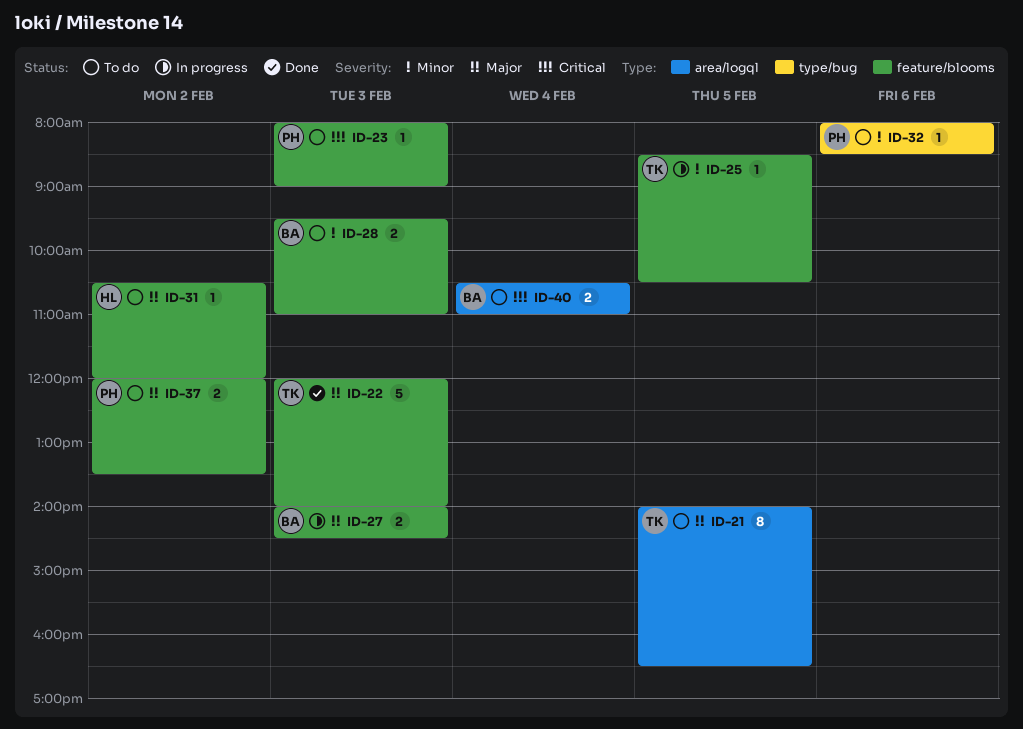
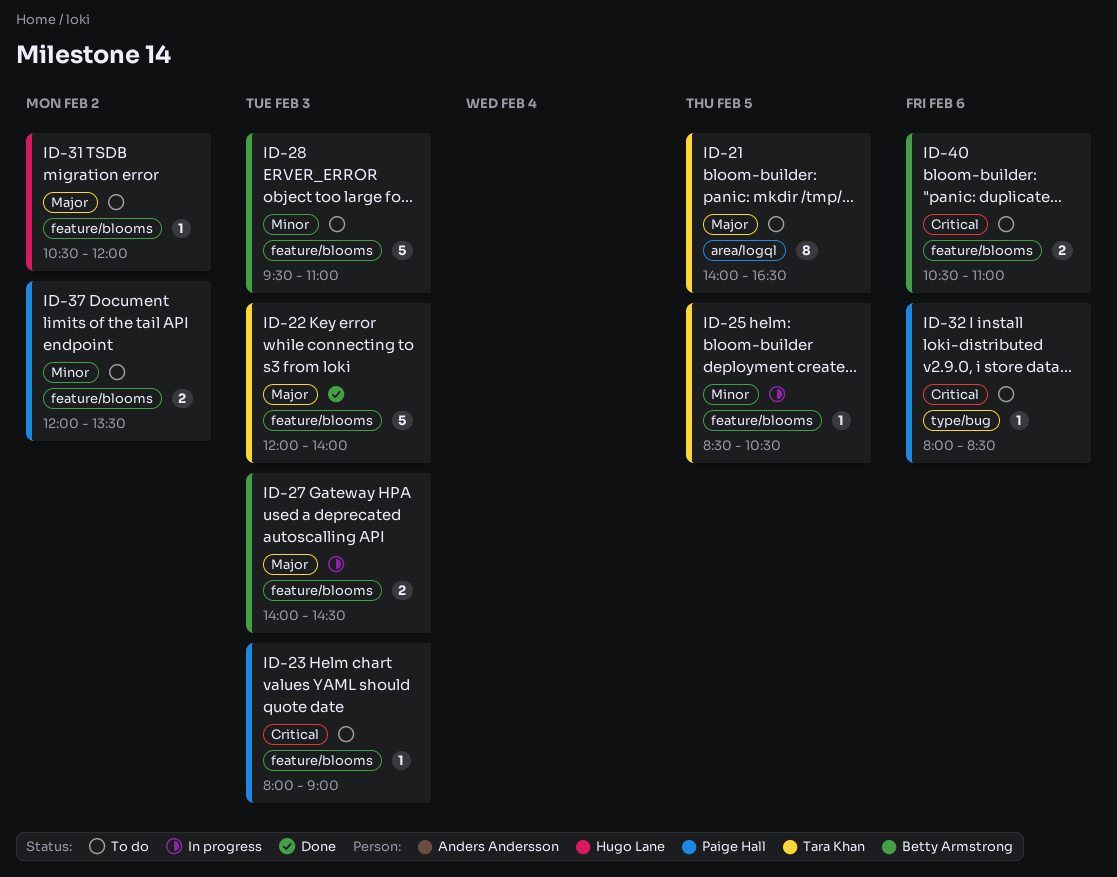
ID-28, estimate: 2 -> 5
ID-32, priority: Minor -> Critical
ID-37, priority: Major -> Minor
ID-40, label: area/logql -> feature/blooms
ID-40, day: Feb 4 -> Feb 6

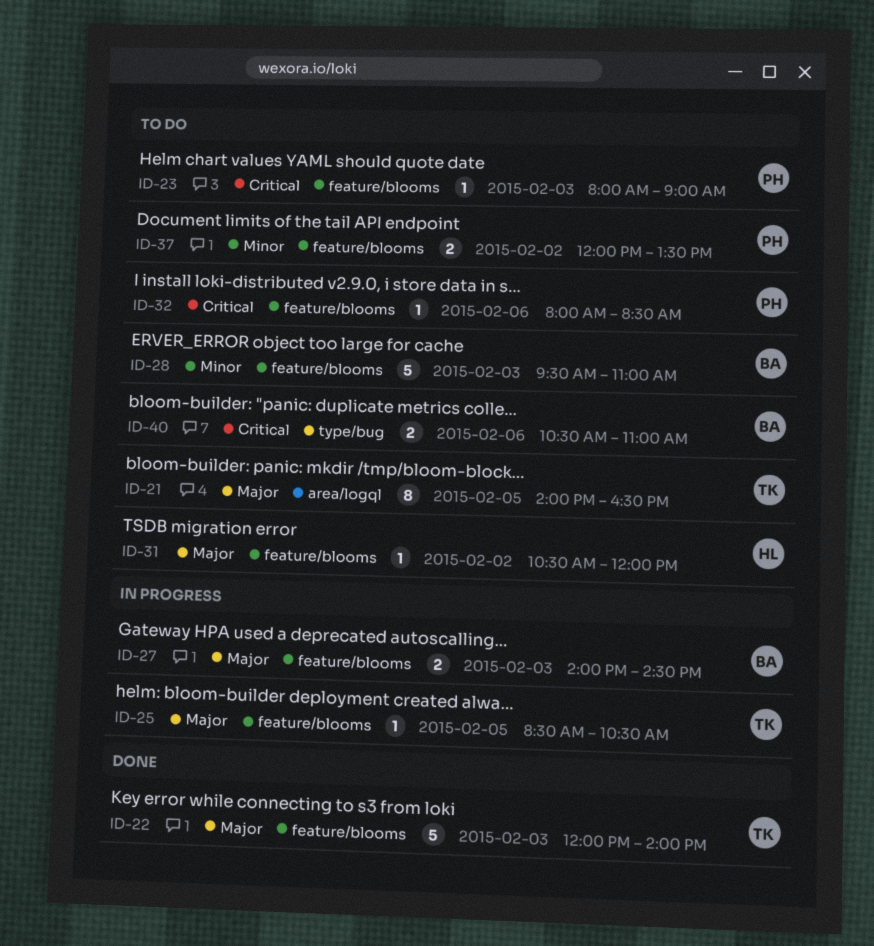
ID-25, priority: Minor -> Major
ID-32, label: type/bug -> feature/blooms
ID-40, label: feature/blooms -> type/bug

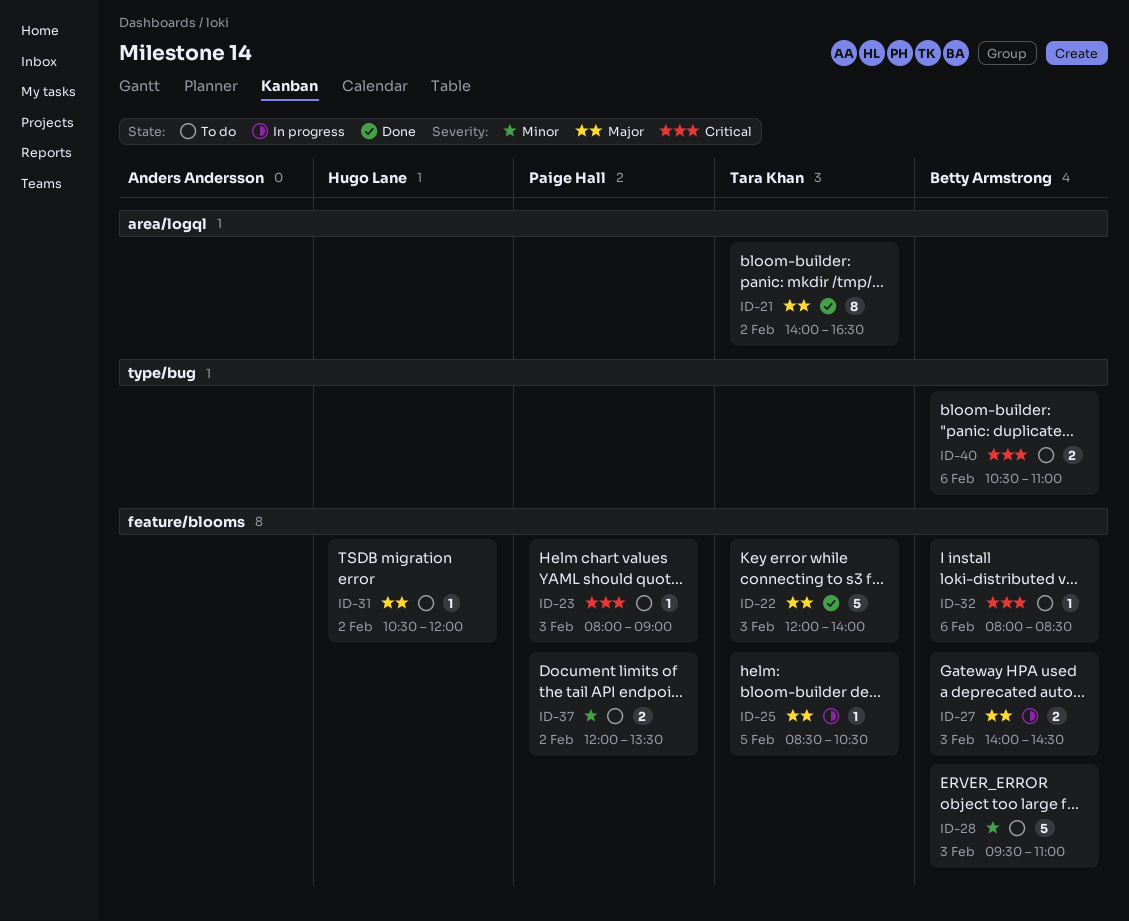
ID-21, status: To do -> Done
ID-21, day: Feb 5 -> Feb 2
ID-32, owner: Paige Hall -> Betty Armstrong

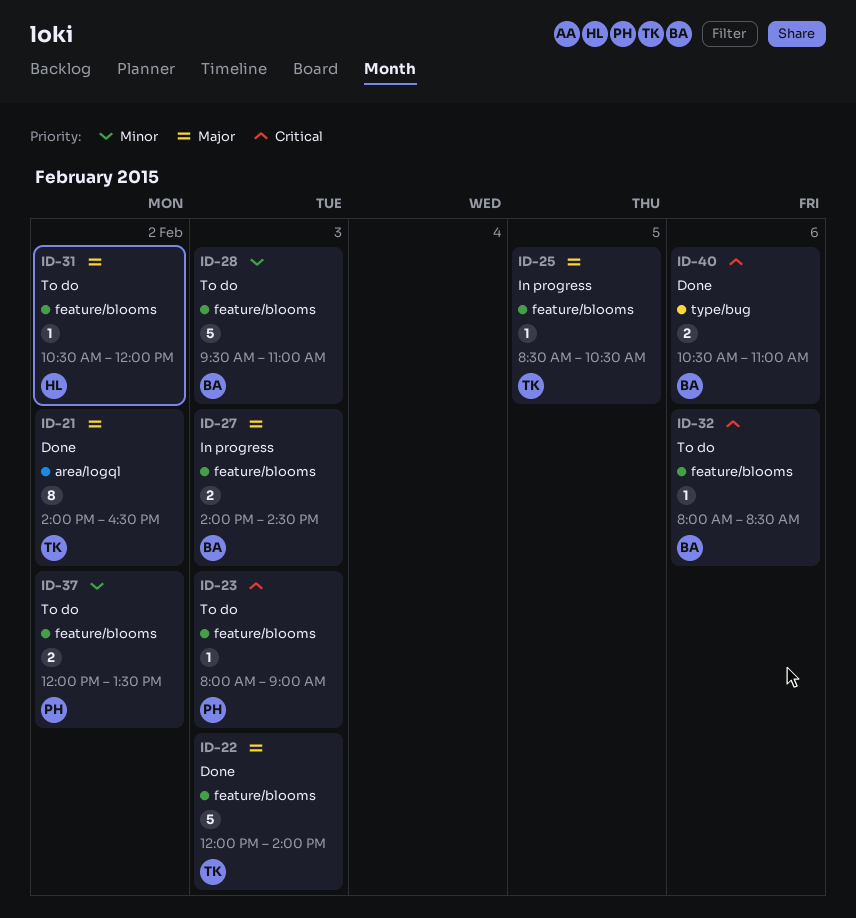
ID-40, status: To do -> Done

